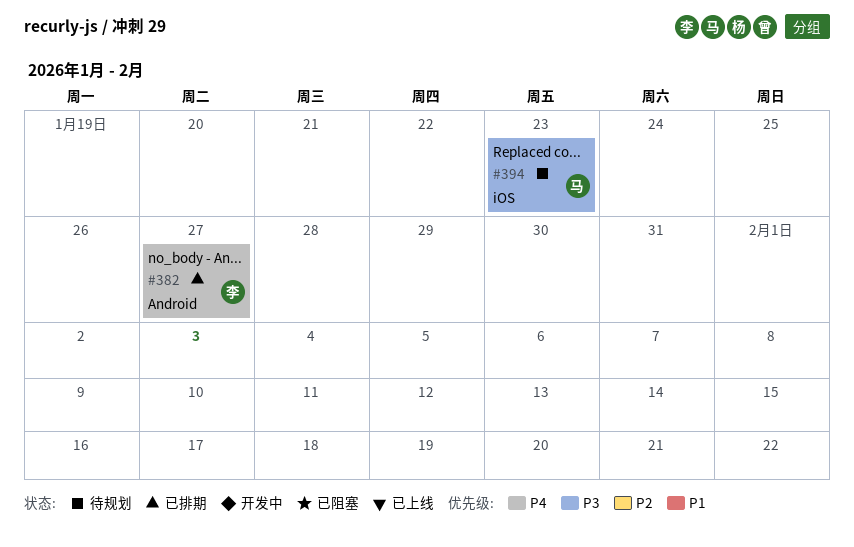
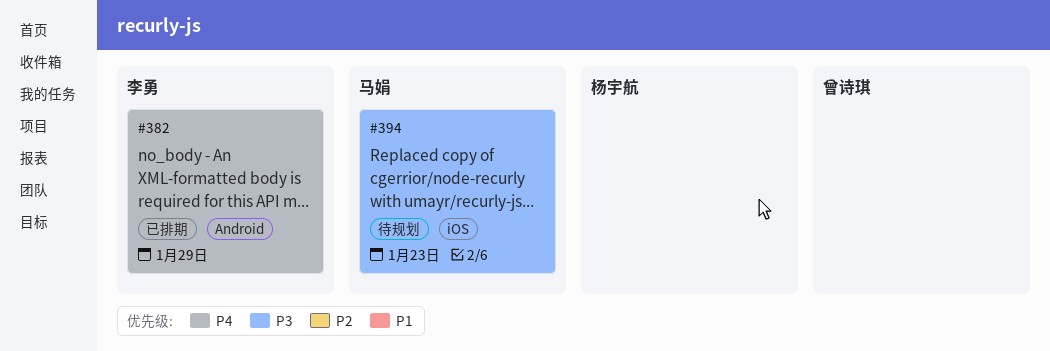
#382, due: Jan 27 -> Jan 29

